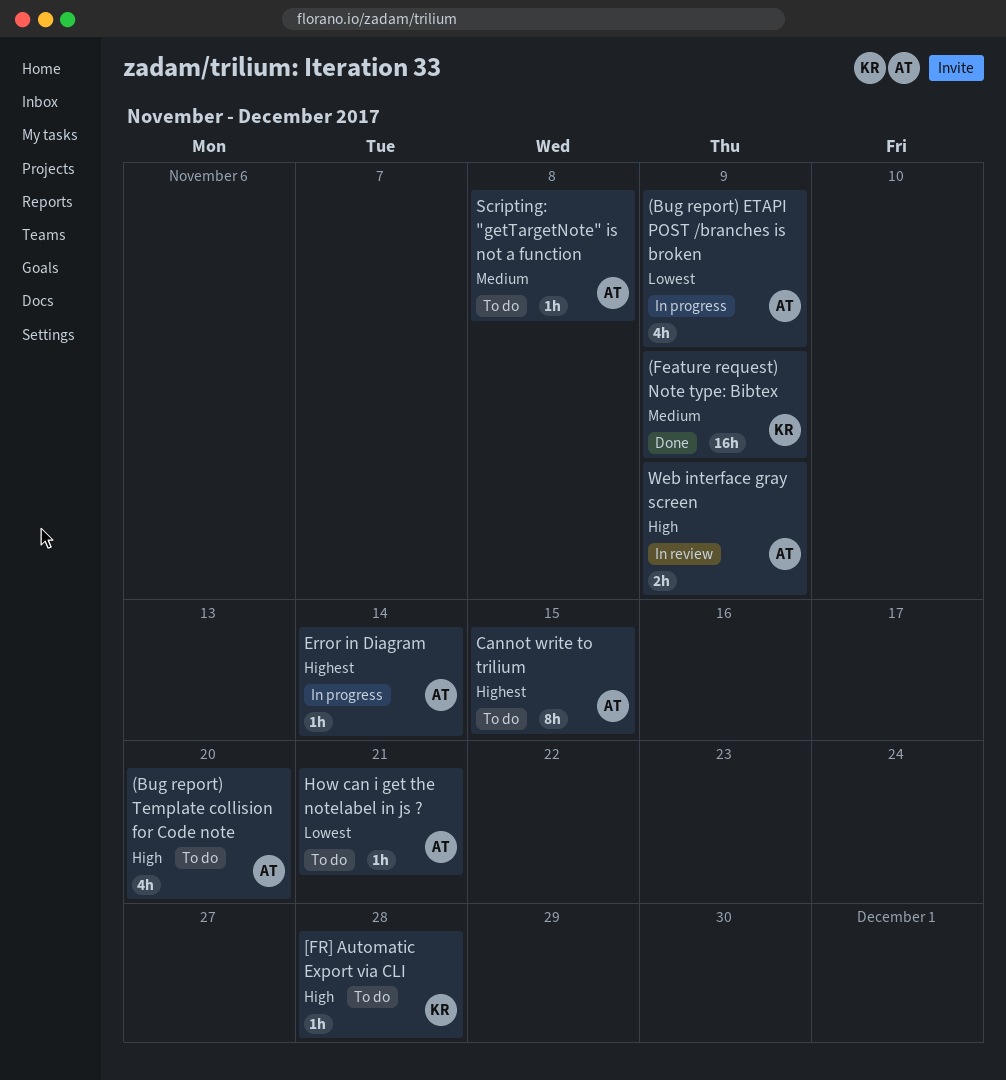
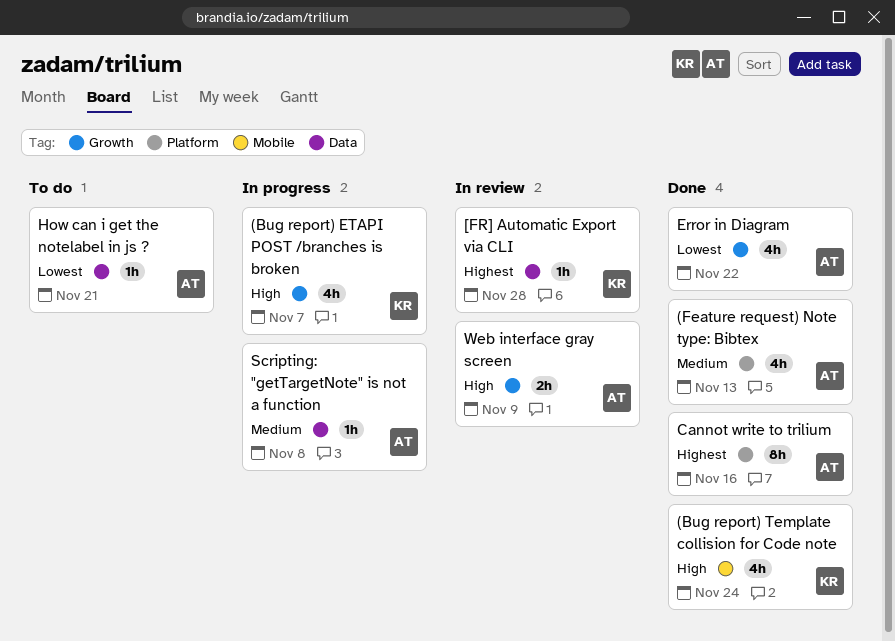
(Bug report) ETAPI POST /branches is broken, owner: AT -> KR
(Bug report) ETAPI POST /branches is broken, priority: Lowest -> High
(Bug report) ETAPI POST /branches is broken, due: Nov 9 -> Nov 7
(Bug report) Template collision for Code note, status: To do -> Done
(Bug report) Template collision for Code note, owner: AT -> KR
(Bug report) Template collision for Code note, due: Nov 20 -> Nov 24
(Feature request) Note type: Bibtex, owner: KR -> AT
(Feature request) Note type: Bibtex, estimate: 16h -> 4h
(Feature request) Note type: Bibtex, due: Nov 9 -> Nov 13
[FR] Automatic Export via CLI, status: To do -> In review
[FR] Automatic Export via CLI, priority: High -> Highest
Cannot write to trilium, status: To do -> Done
Cannot write to trilium, due: Nov 15 -> Nov 16
Error in Diagram, status: In progress -> Done
Error in Diagram, priority: Highest -> Lowest
Error in Diagram, estimate: 1h -> 4h
Error in Diagram, due: Nov 14 -> Nov 22
Scripting: "getTargetNote" is not a function, status: To do -> In progress

